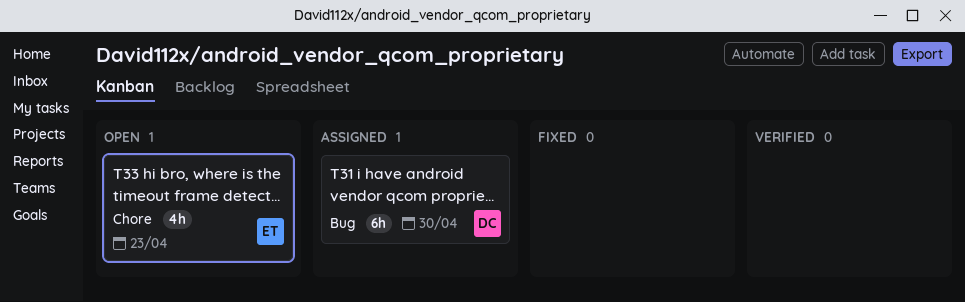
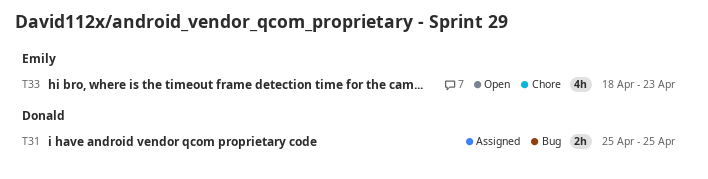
T31, estimate: 6h -> 2h
T31, due: Apr 30 -> Apr 25

